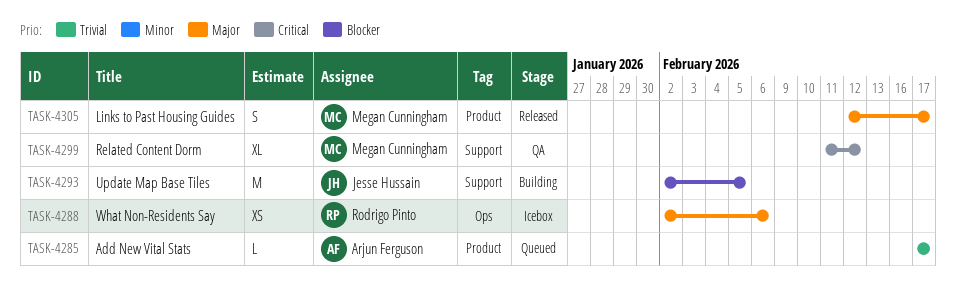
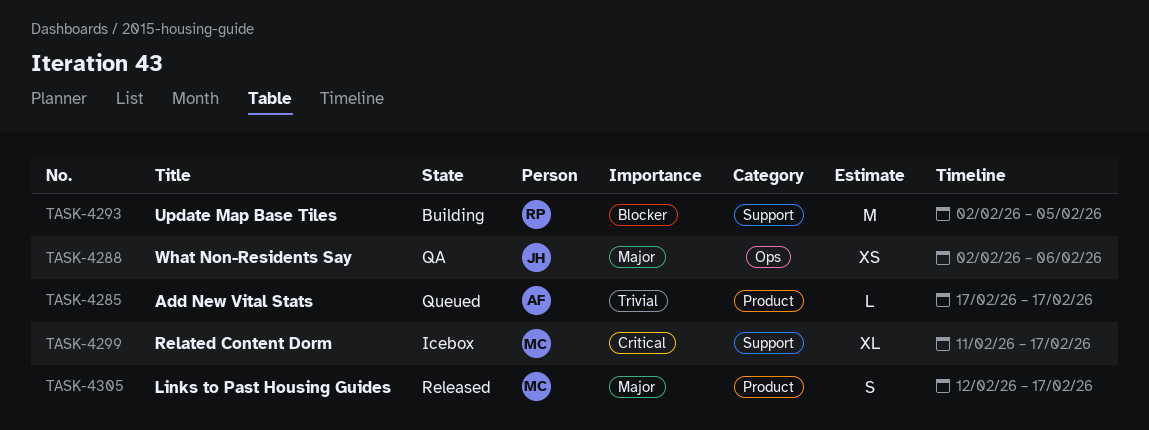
TASK-4288, status: Icebox -> QA
TASK-4288, owner: Rodrigo Pinto -> Jesse Hussain
TASK-4293, owner: Jesse Hussain -> Rodrigo Pinto
TASK-4299, status: QA -> Icebox
TASK-4299, due: Feb 12 -> Feb 17

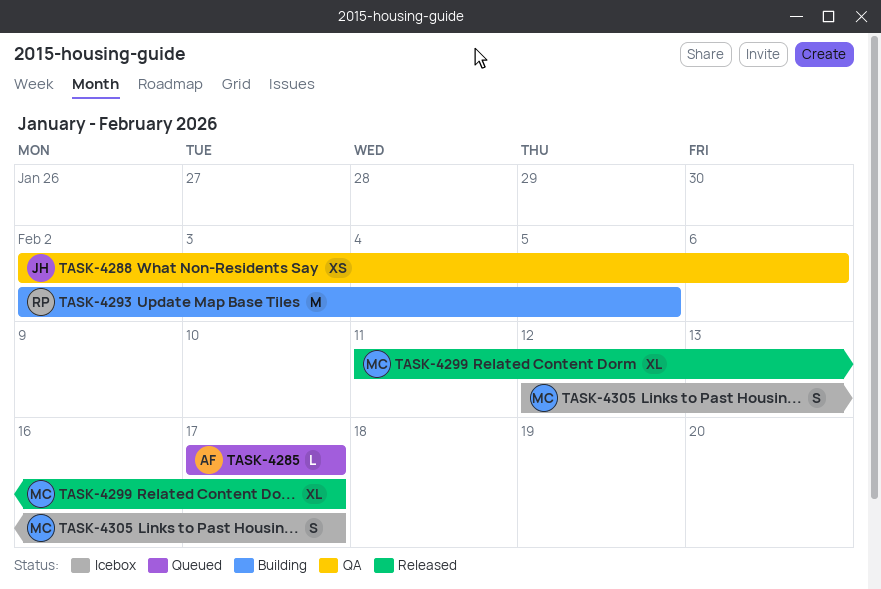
TASK-4299, status: Icebox -> Released
TASK-4305, status: Released -> Icebox

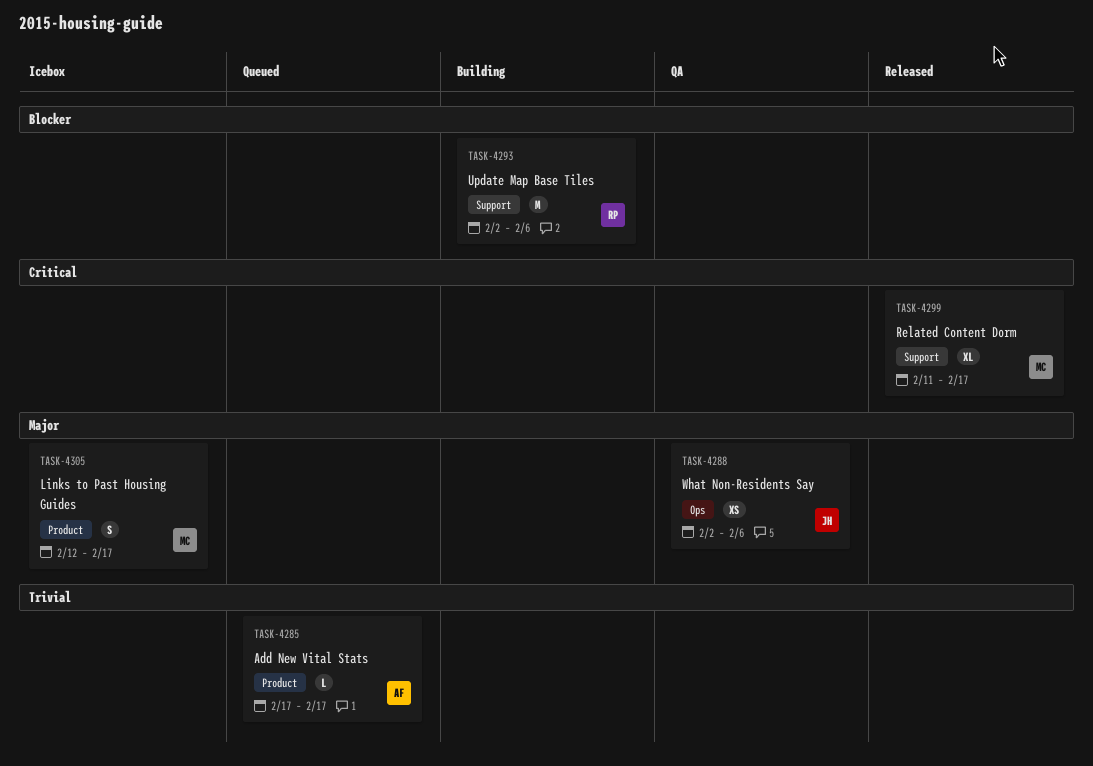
TASK-4293, due: Feb 5 -> Feb 6

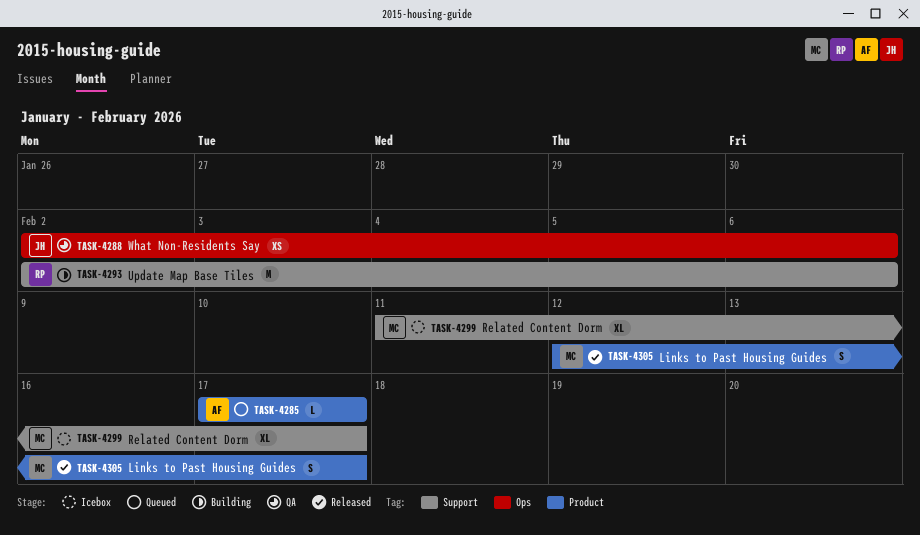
TASK-4299, status: Released -> Icebox
TASK-4305, status: Icebox -> Released

